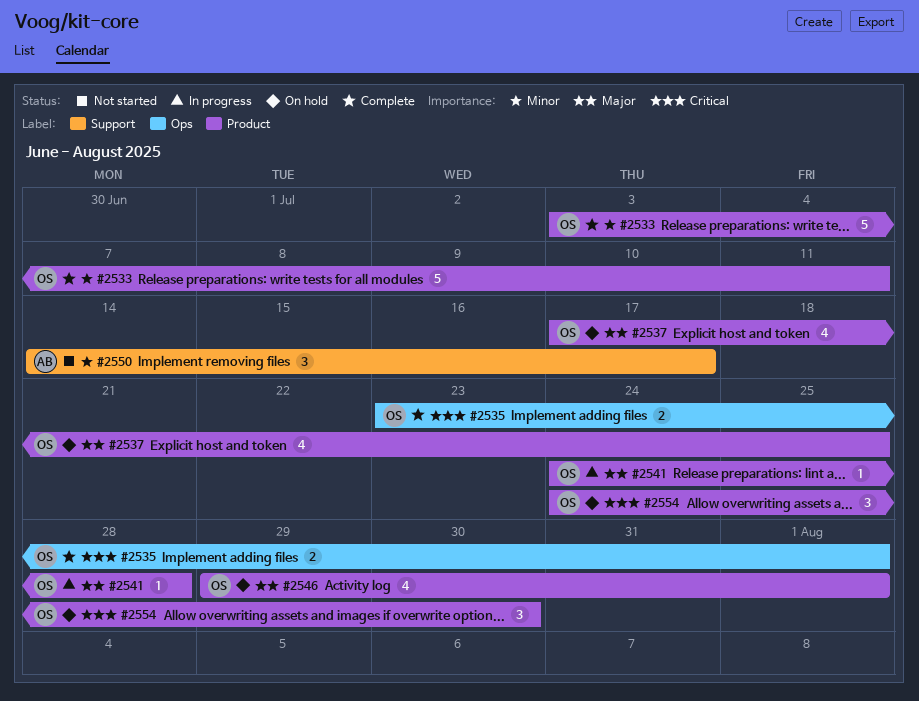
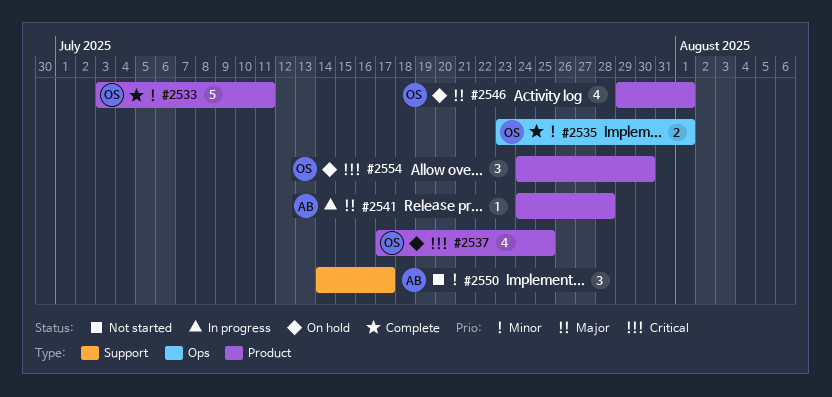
#2535, priority: Critical -> Minor
#2537, priority: Major -> Critical
#2541, owner: OS -> AB

